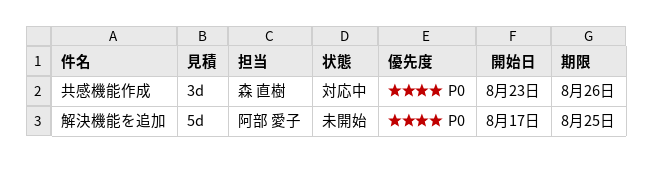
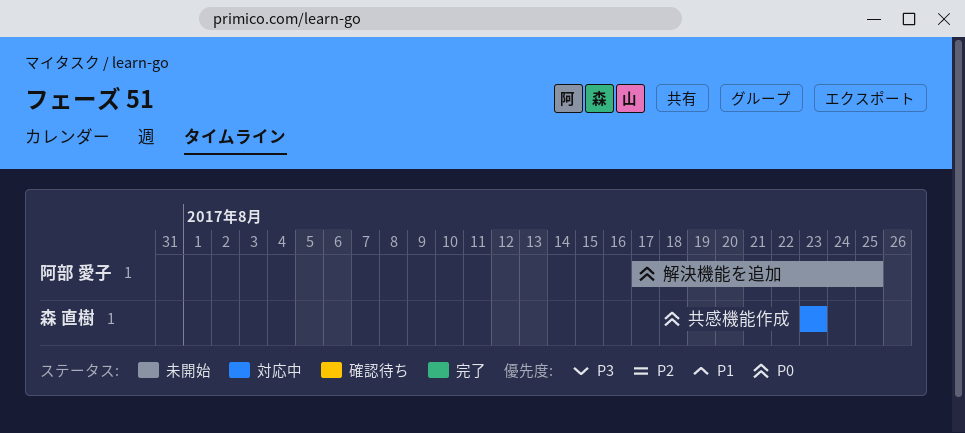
共感機能作成, due: Aug 26 -> Aug 23

